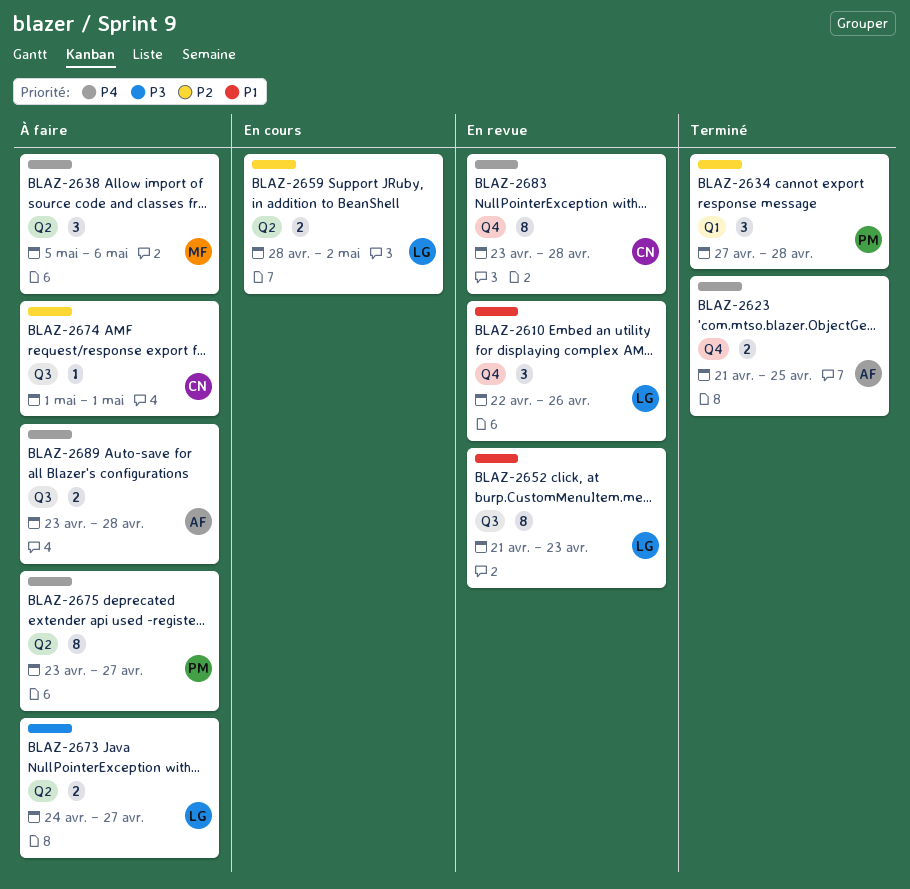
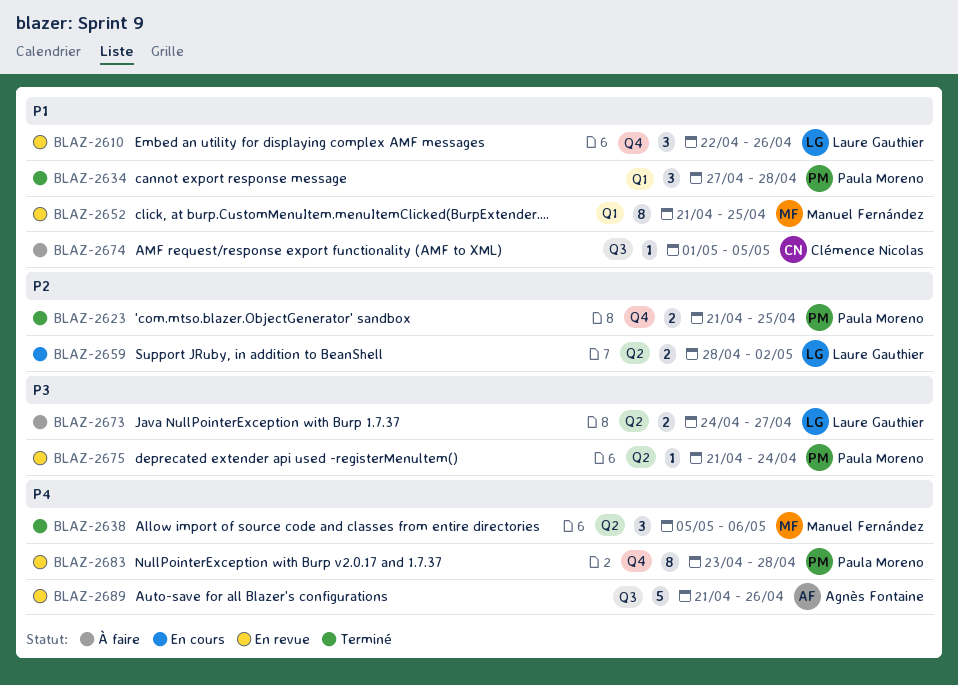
BLAZ-2623, owner: Agnès Fontaine -> Paula Moreno
BLAZ-2623, priority: P4 -> P2
BLAZ-2634, priority: P2 -> P1
BLAZ-2638, status: À faire -> Terminé
BLAZ-2652, owner: Laure Gauthier -> Manuel Fernández
BLAZ-2652, label: Q3 -> Q1
BLAZ-2652, due: Apr 23 -> Apr 25
BLAZ-2674, priority: P2 -> P1
BLAZ-2674, due: May 1 -> May 5
BLAZ-2675, status: À faire -> En revue
BLAZ-2675, priority: P4 -> P3
BLAZ-2675, estimate: 8 -> 1
BLAZ-2675, start: Apr 23 -> Apr 21
BLAZ-2675, due: Apr 27 -> Apr 24
BLAZ-2683, owner: Clémence Nicolas -> Paula Moreno
BLAZ-2689, status: À faire -> En revue
BLAZ-2689, estimate: 2 -> 5
BLAZ-2689, start: Apr 23 -> Apr 21
BLAZ-2689, due: Apr 28 -> Apr 26

